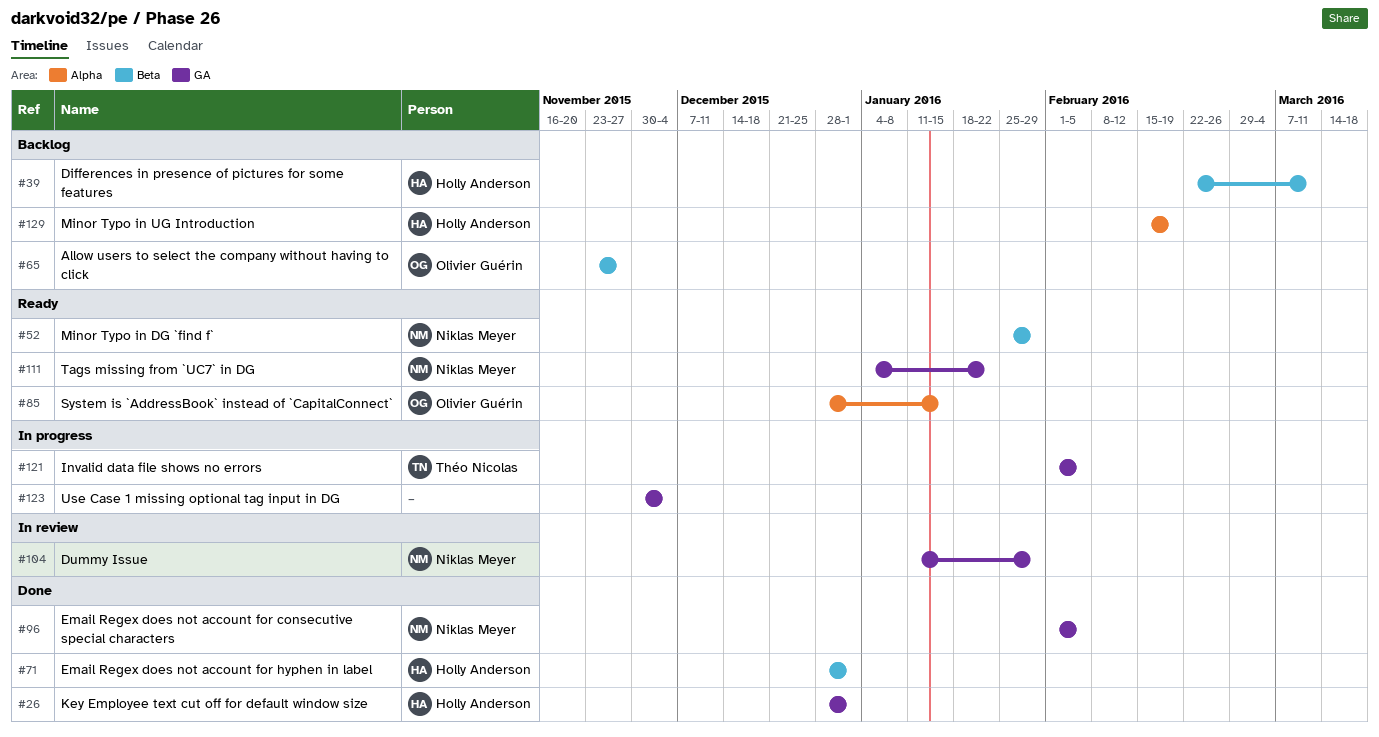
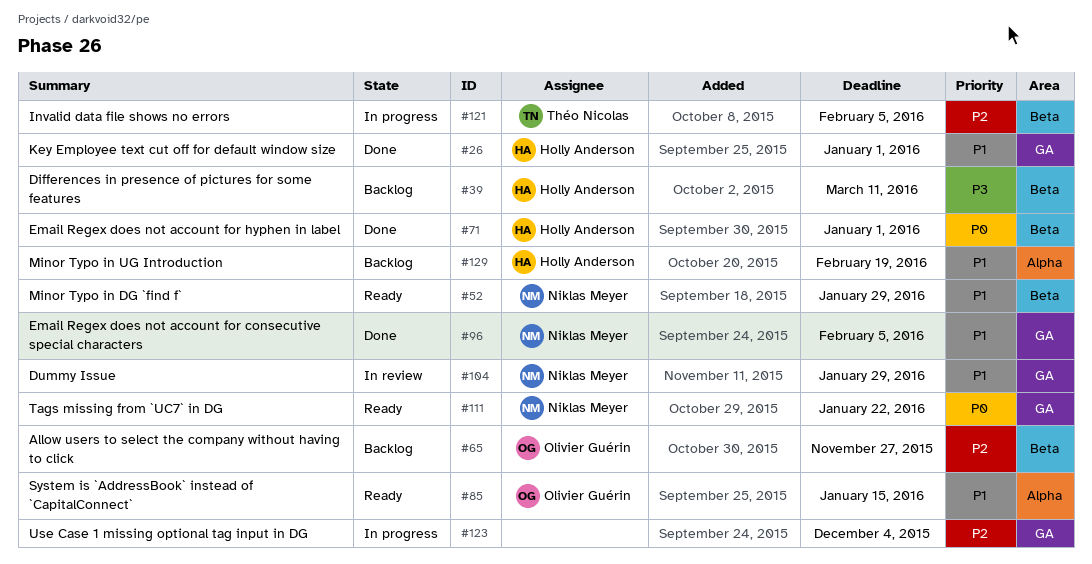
#121, label: GA -> Beta

